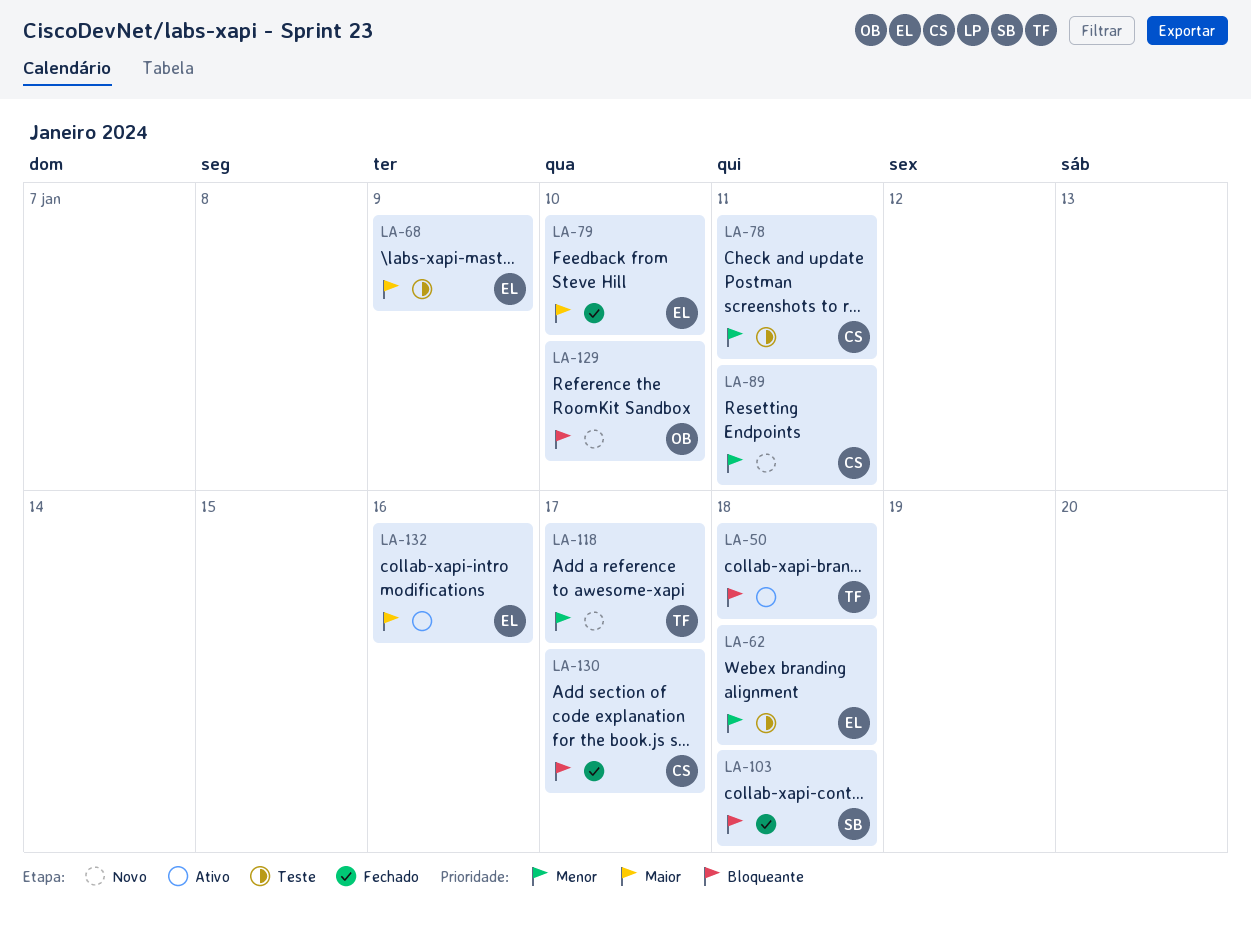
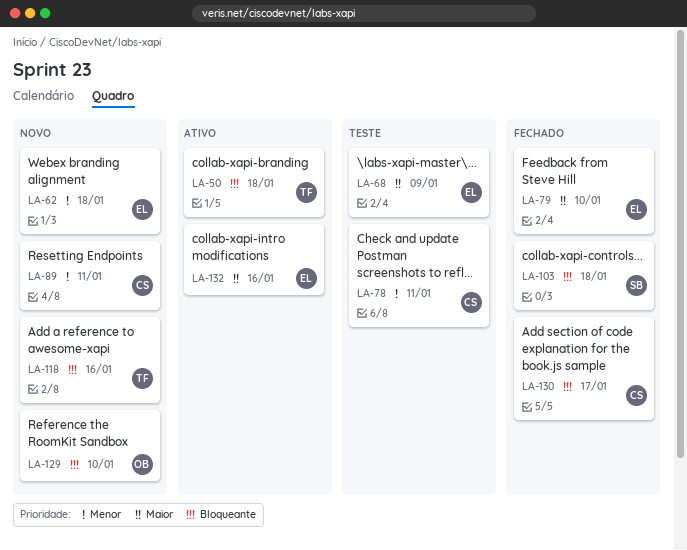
LA-62, status: Teste -> Novo
LA-118, priority: Menor -> Bloqueante
LA-118, due: Jan 17 -> Jan 16

